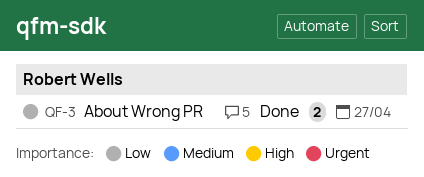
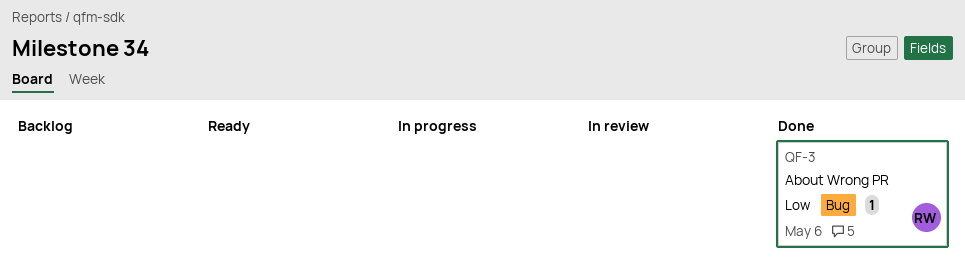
QF-3, estimate: 2 -> 1
QF-3, due: Apr 27 -> May 6

